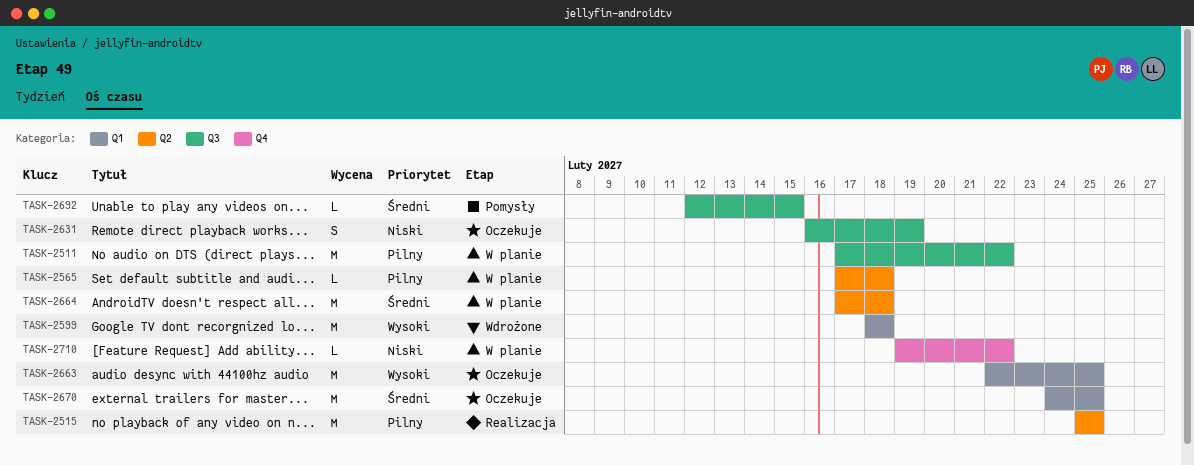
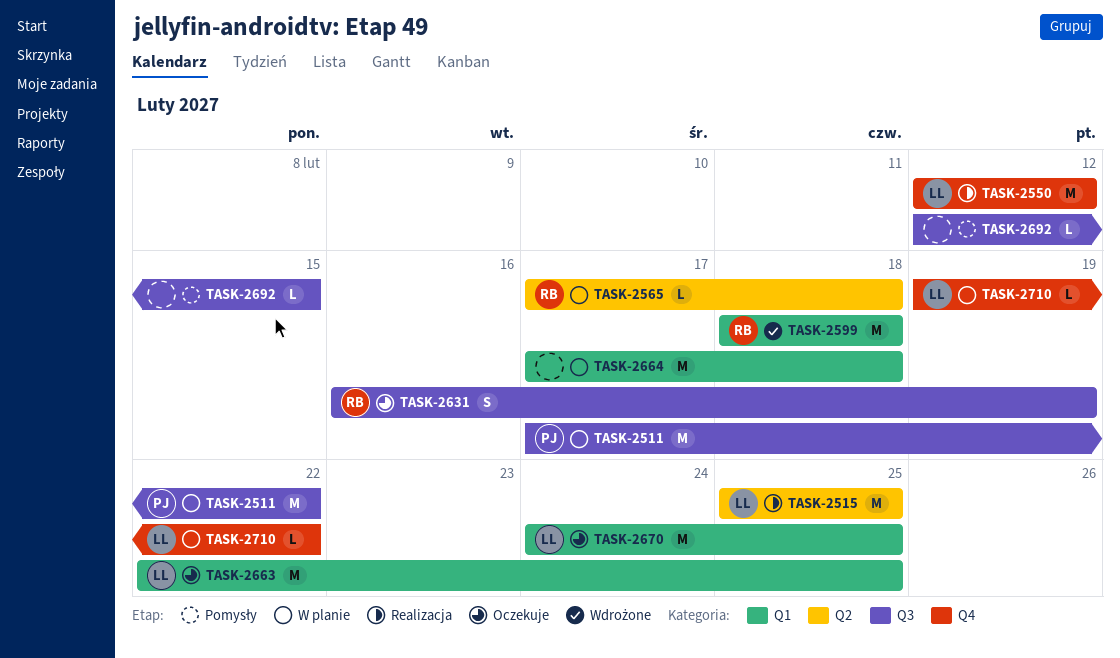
TASK-2550: none -> present
TASK-2664, label: Q2 -> Q1

